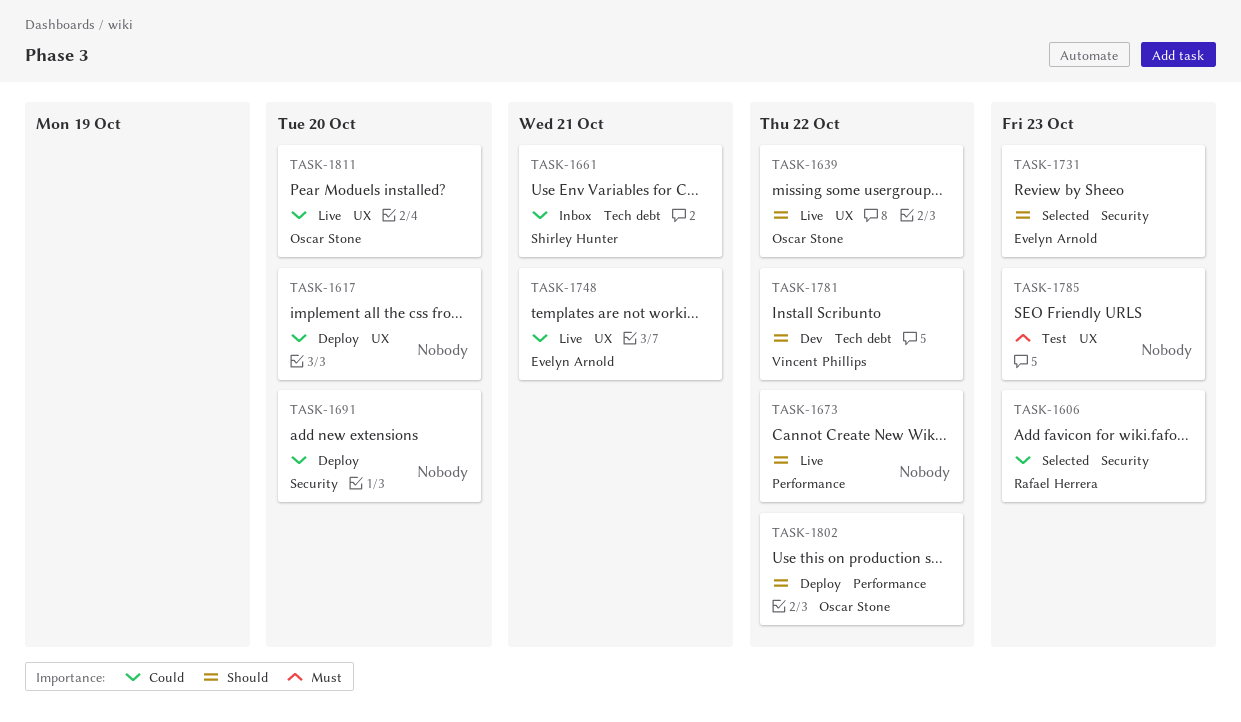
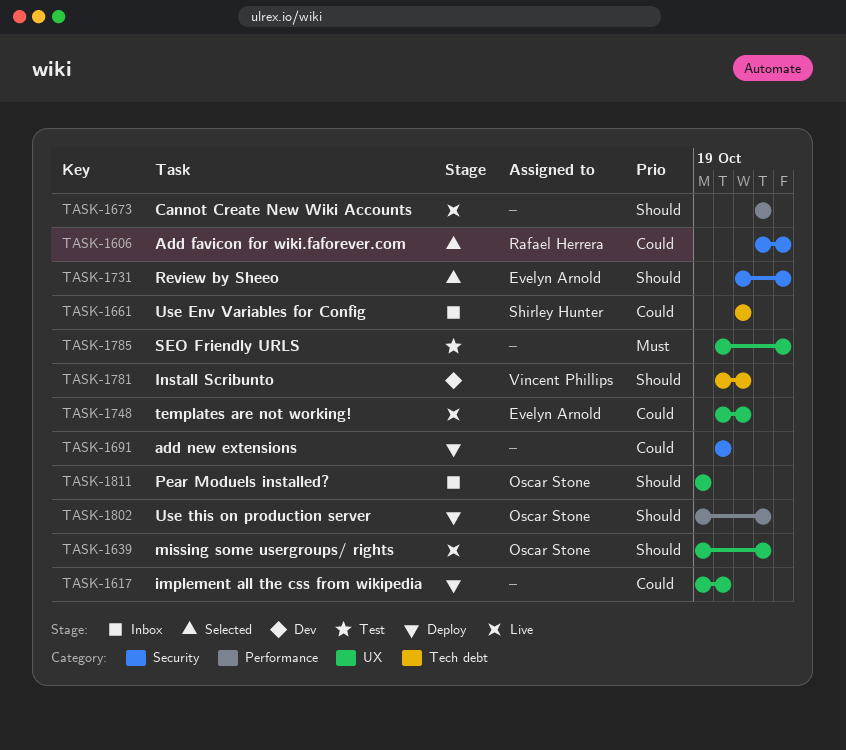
TASK-1781, due: Oct 22 -> Oct 21
TASK-1811, status: Live -> Inbox
TASK-1811, priority: Could -> Should
TASK-1811, due: Oct 20 -> Oct 19

